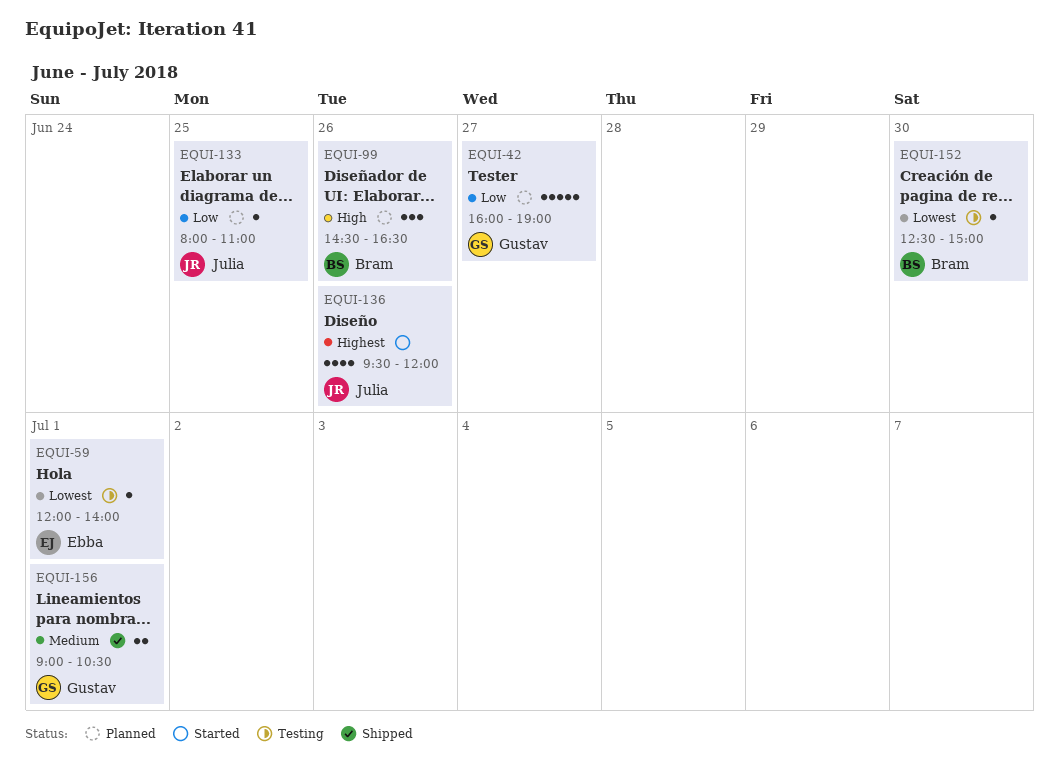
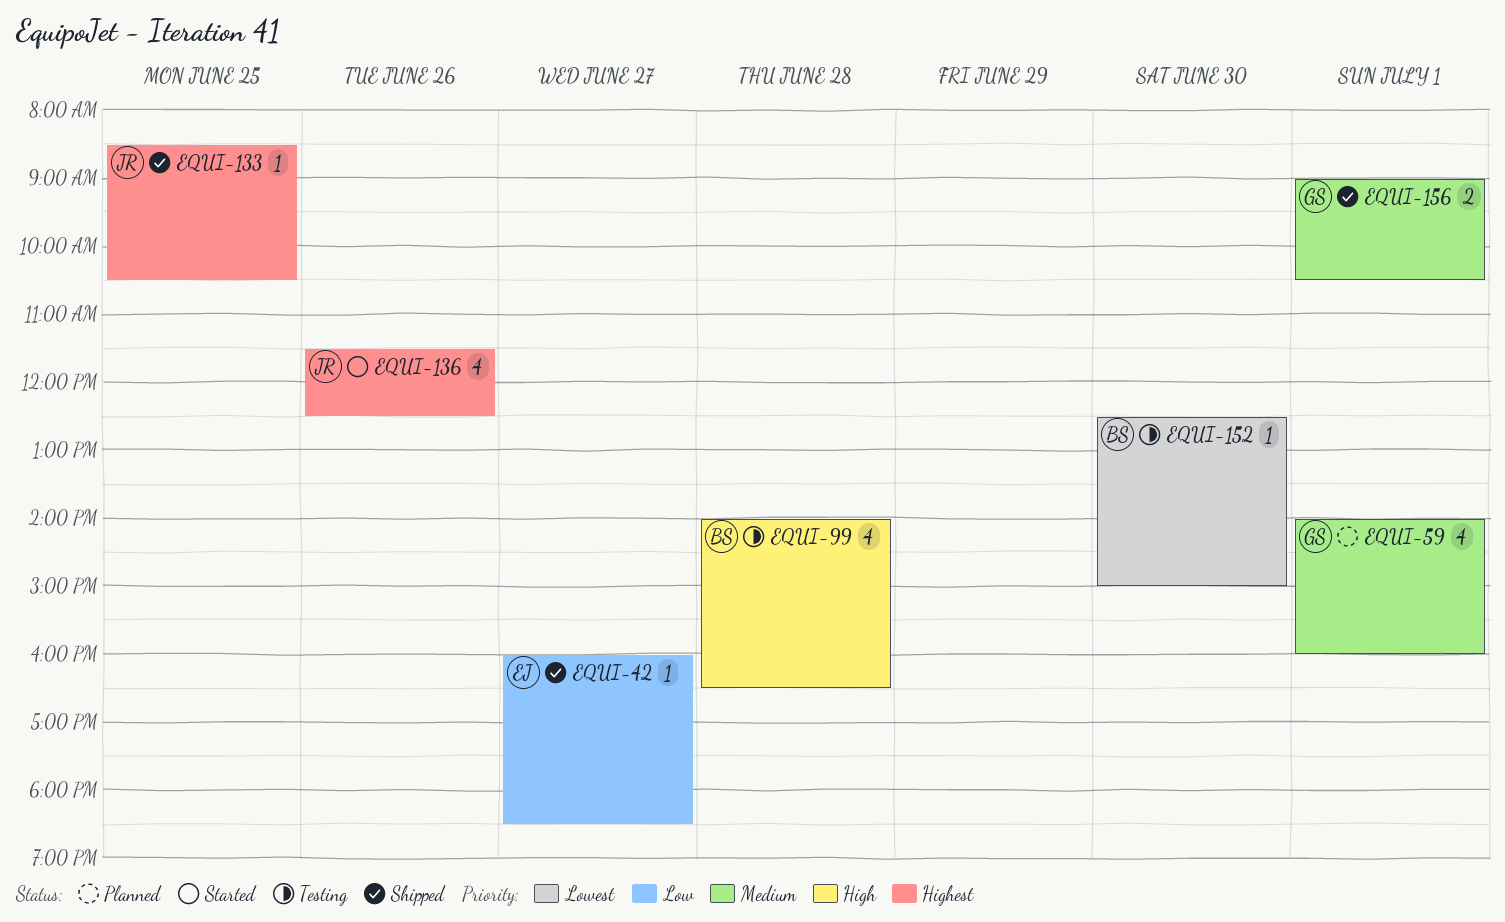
EQUI-42, status: Planned -> Shipped
EQUI-42, owner: Gustav -> Ebba
EQUI-42, estimate: 5 -> 1
EQUI-42, ends: 19:00 -> 18:30
EQUI-59, status: Testing -> Planned
EQUI-59, owner: Ebba -> Gustav
EQUI-59, priority: Lowest -> Medium
EQUI-59, estimate: 1 -> 4
EQUI-59, begins: 12:00 -> 14:00
EQUI-59, ends: 14:00 -> 16:00
EQUI-99, status: Planned -> Testing
EQUI-99, estimate: 3 -> 4
EQUI-99, day: Jun 26 -> Jun 28
EQUI-99, begins: 14:30 -> 14:00
EQUI-133, status: Planned -> Shipped
EQUI-133, priority: Low -> Highest
EQUI-133, begins: 08:00 -> 08:30
EQUI-133, ends: 11:00 -> 10:30
EQUI-136, begins: 09:30 -> 11:30
EQUI-136, ends: 12:00 -> 12:30

